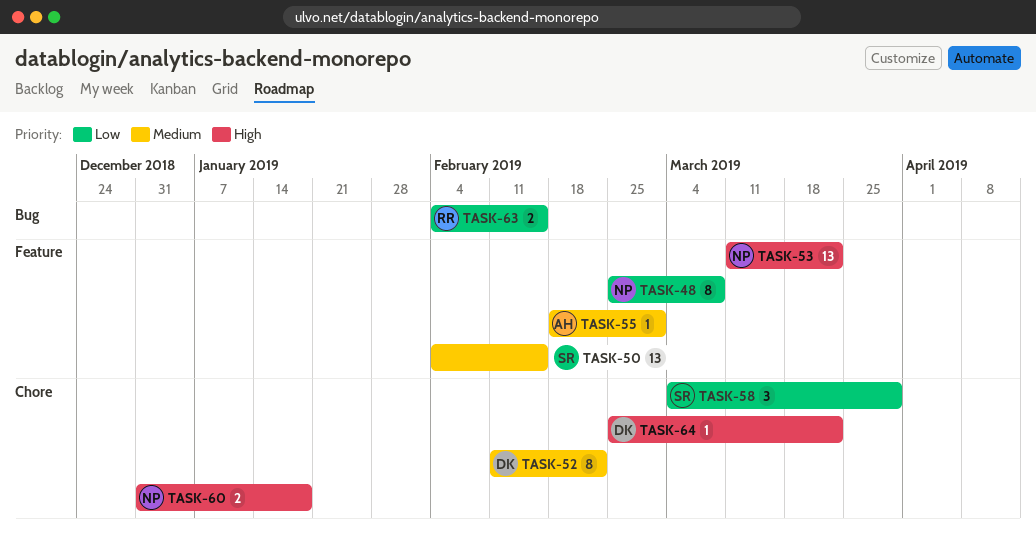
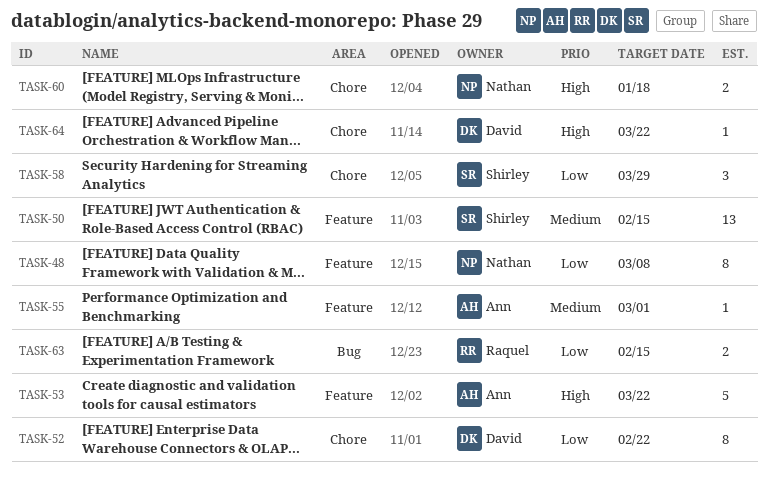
TASK-52, priority: Medium -> Low
TASK-53, owner: Nathan -> Ann
TASK-53, estimate: 13 -> 5

